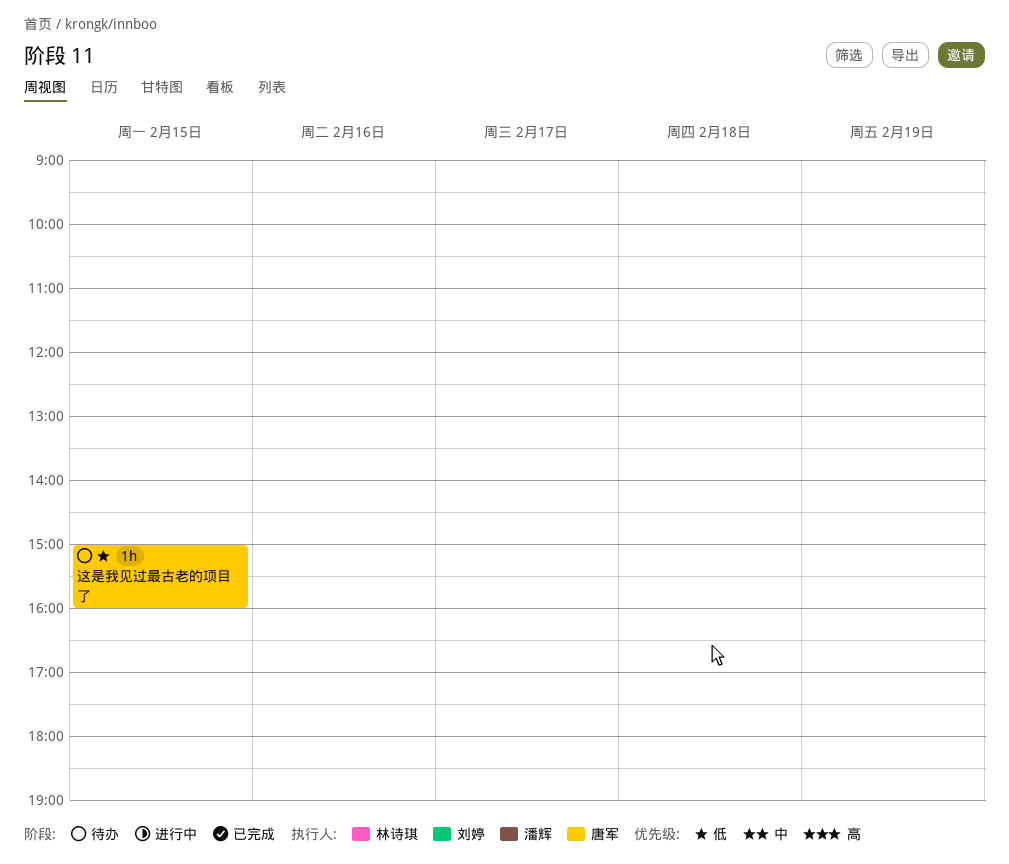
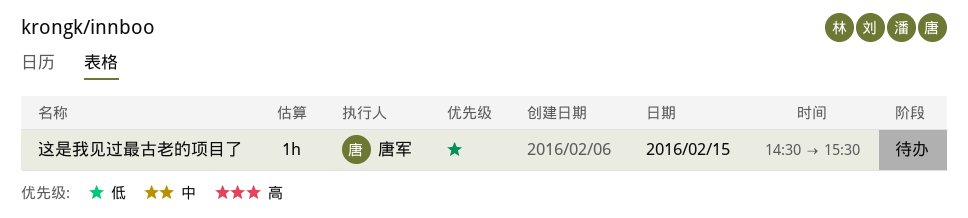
这是我见过最古老的项目了, begins: 15:00 -> 14:30
这是我见过最古老的项目了, ends: 16:00 -> 15:30

